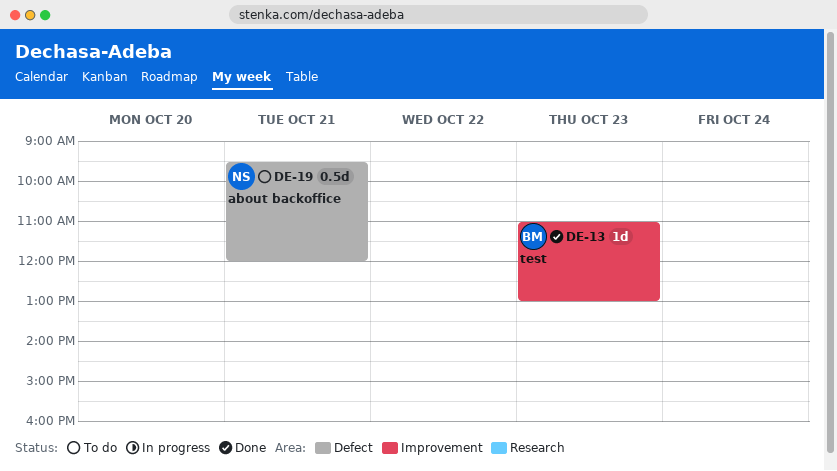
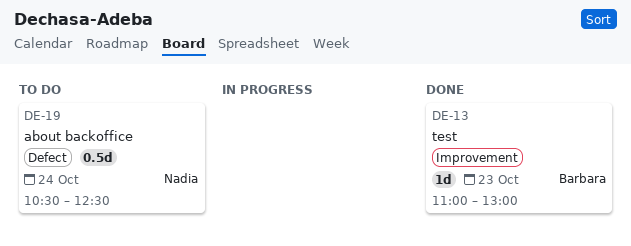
DE-19, day: Oct 21 -> Oct 24
DE-19, begins: 09:30 -> 10:30
DE-19, ends: 12:00 -> 12:30

